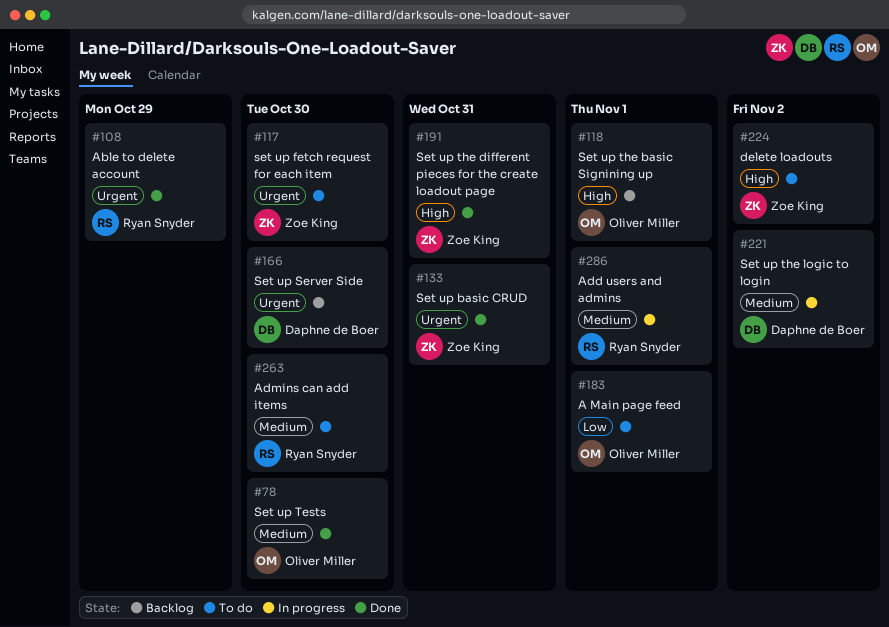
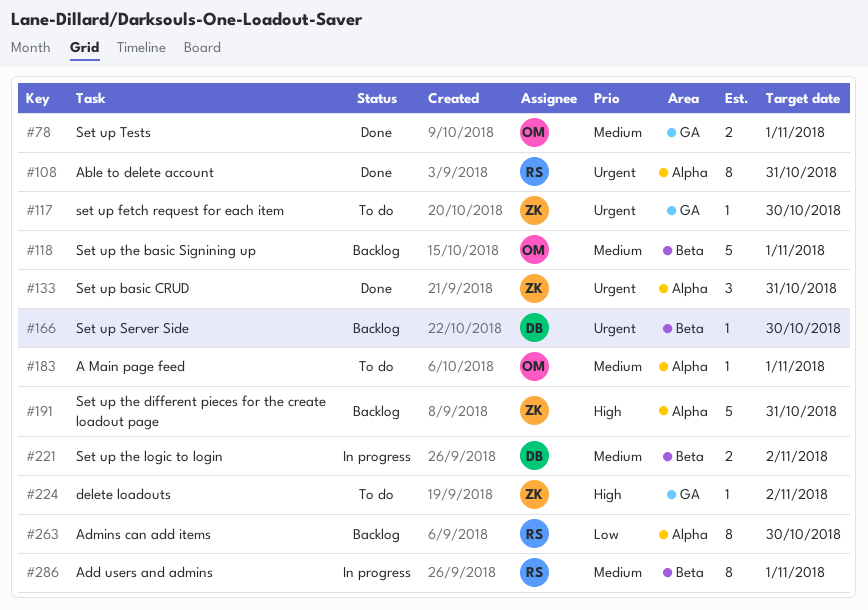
#78, due: Oct 30 -> Nov 1
#108, due: Oct 29 -> Oct 31
#118, priority: High -> Medium
#183, priority: Low -> Medium
#191, status: Done -> Backlog
#263, status: To do -> Backlog
#263, priority: Medium -> Low

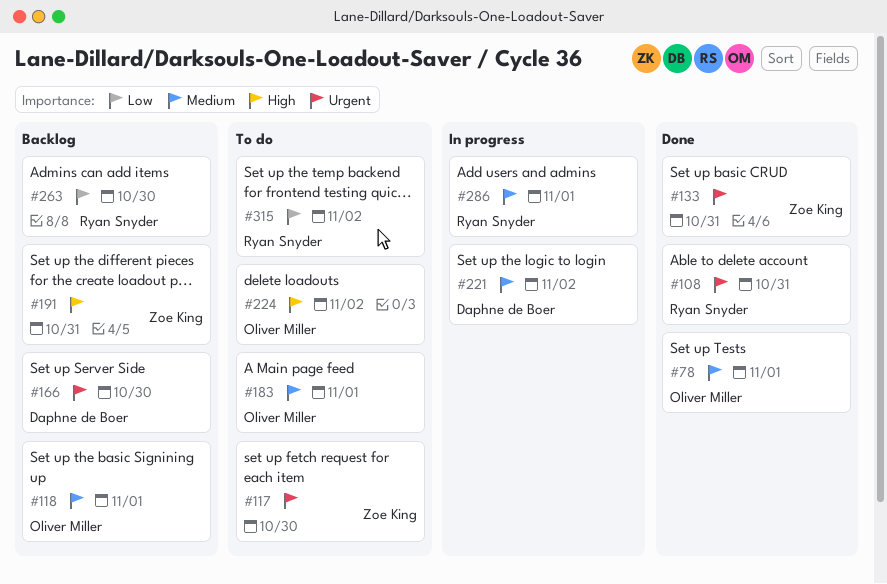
#224, owner: Zoe King -> Oliver Miller
#315: none -> present

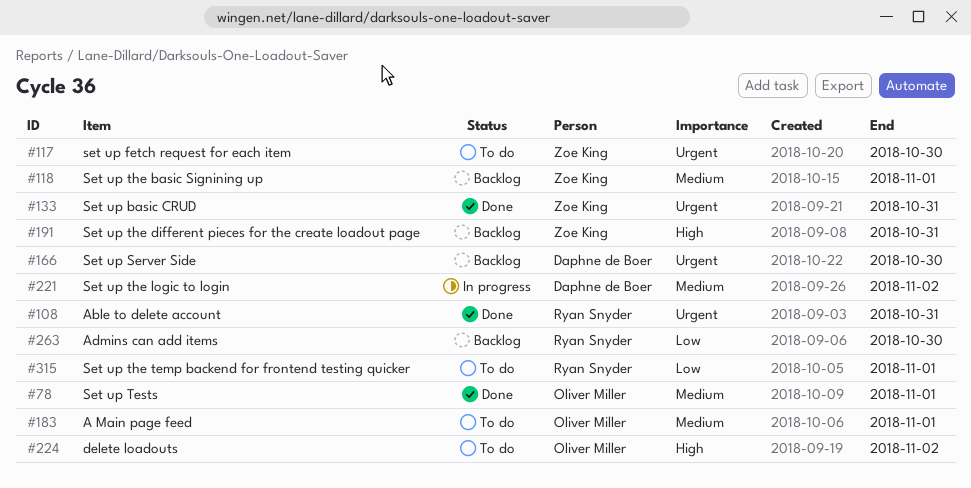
#118, owner: Oliver Miller -> Zoe King
#286: present -> none
#315, due: Nov 2 -> Nov 1

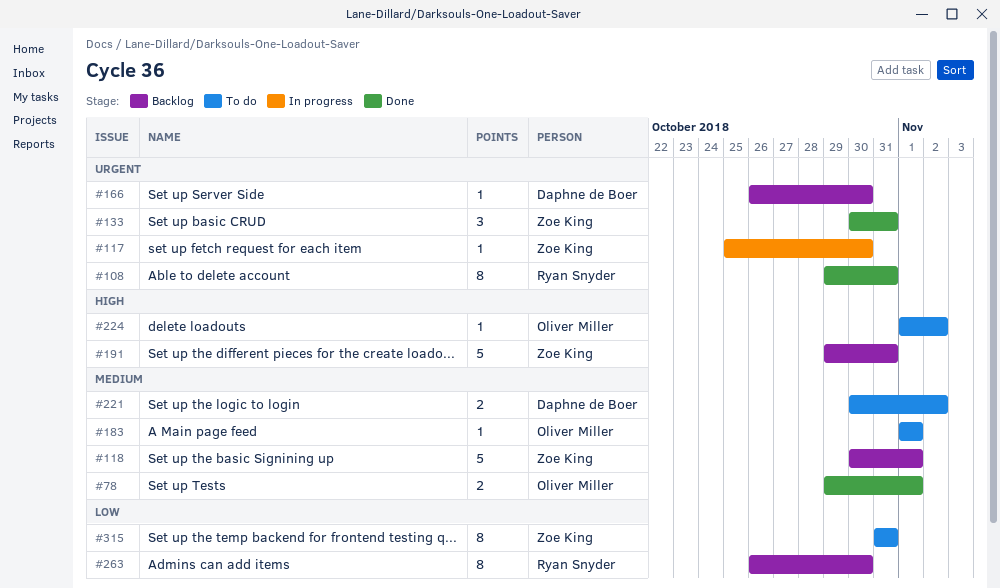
#117, status: To do -> In progress
#221, status: In progress -> To do
#315, owner: Ryan Snyder -> Zoe King
#315, due: Nov 1 -> Oct 31

